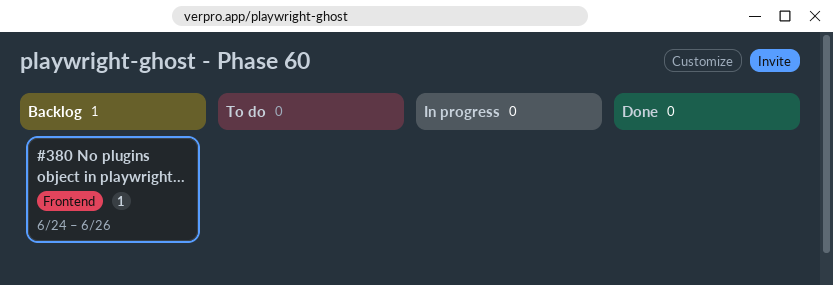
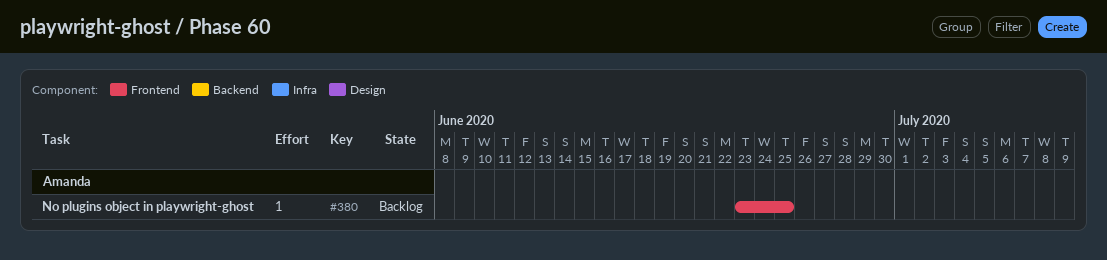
#380, start: Jun 24 -> Jun 23
#380, due: Jun 26 -> Jun 25

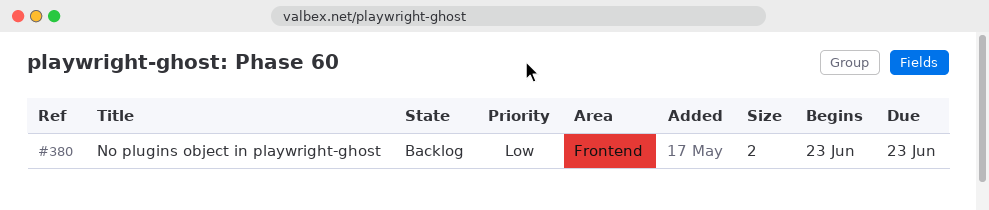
#380, estimate: 1 -> 2
#380, due: Jun 25 -> Jun 23

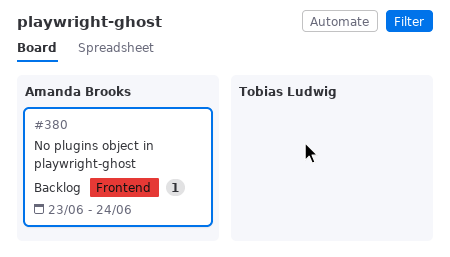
#380, estimate: 2 -> 1
#380, due: Jun 23 -> Jun 24

